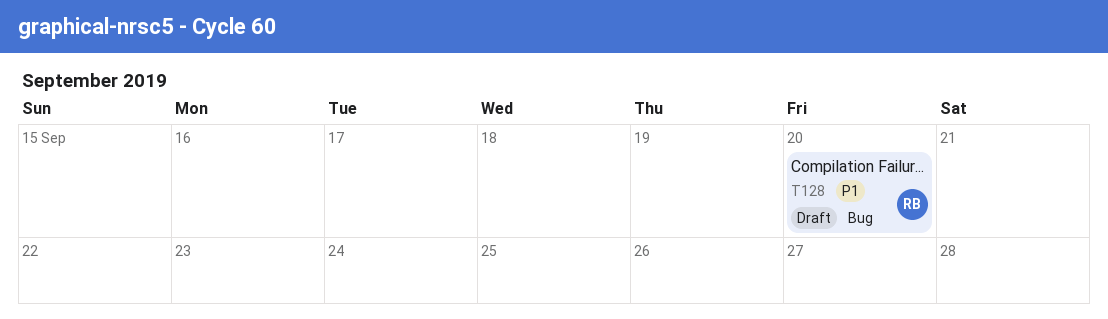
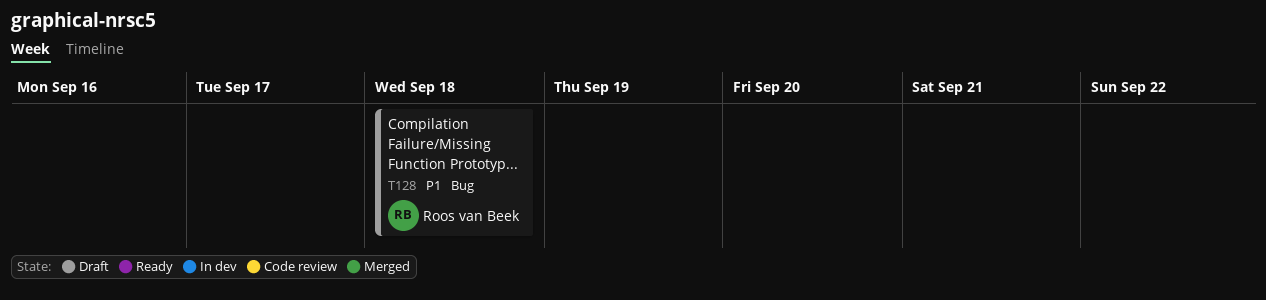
T128, due: Sep 20 -> Sep 18

